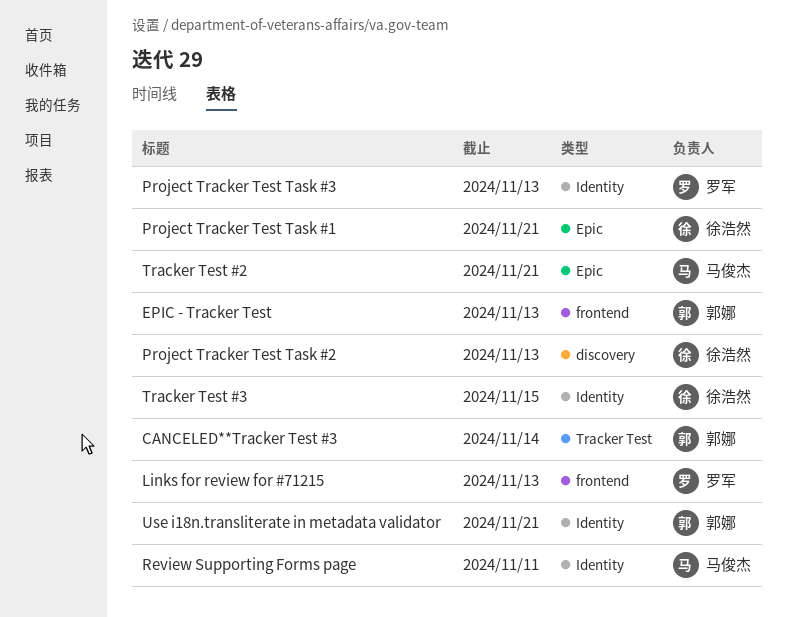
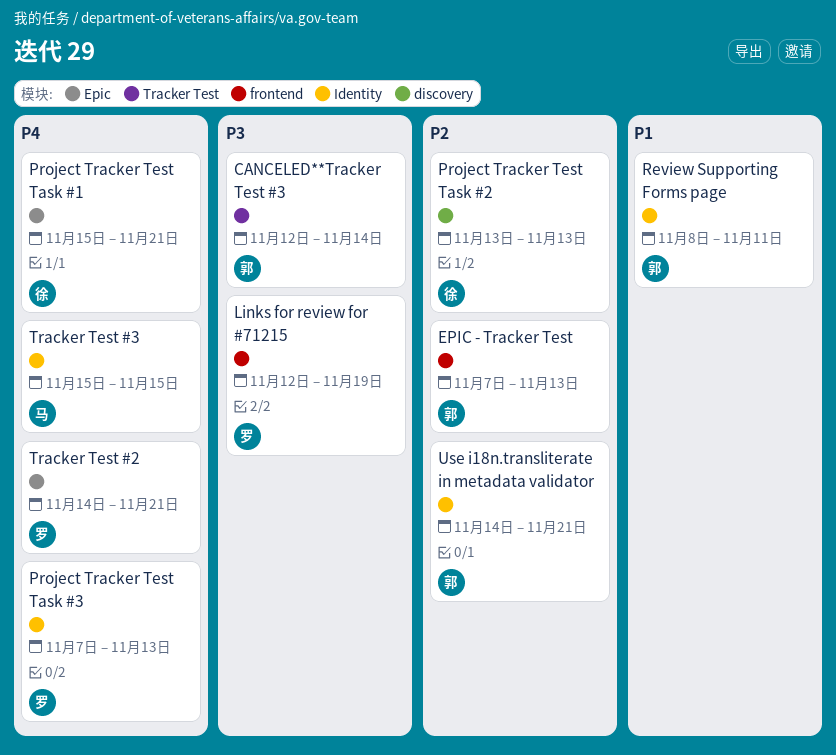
Links for review for #71215, due: Nov 13 -> Nov 19
Review Supporting Forms page, owner: 马俊杰 -> 郭娜
Tracker Test #2, owner: 马俊杰 -> 罗军
Tracker Test #3, owner: 徐浩然 -> 马俊杰

